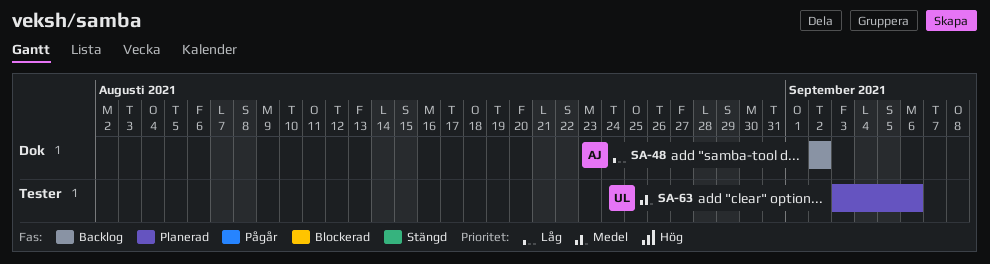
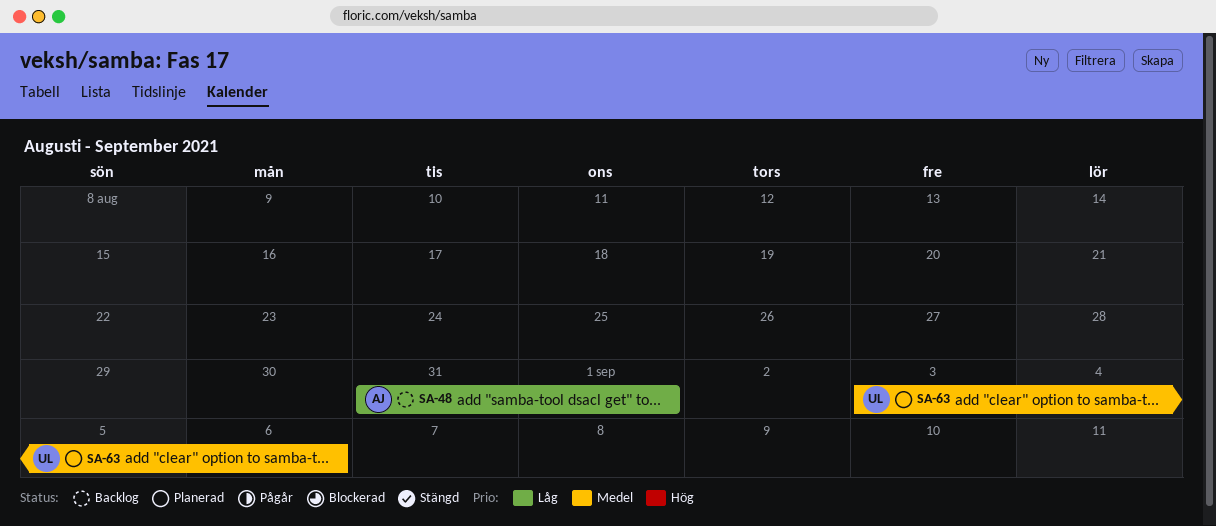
SA-48, start: Sep 2 -> Aug 31
SA-48, due: Sep 2 -> Sep 1

